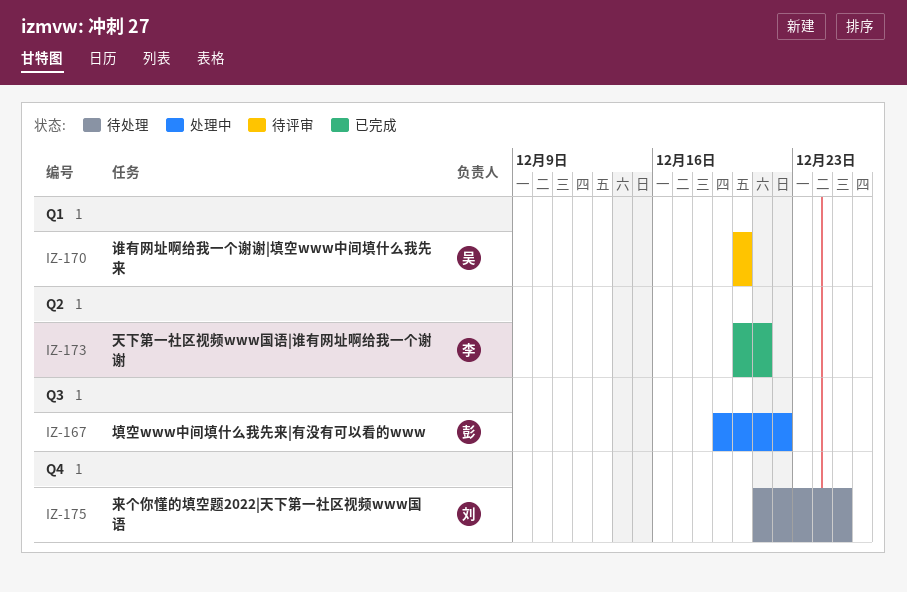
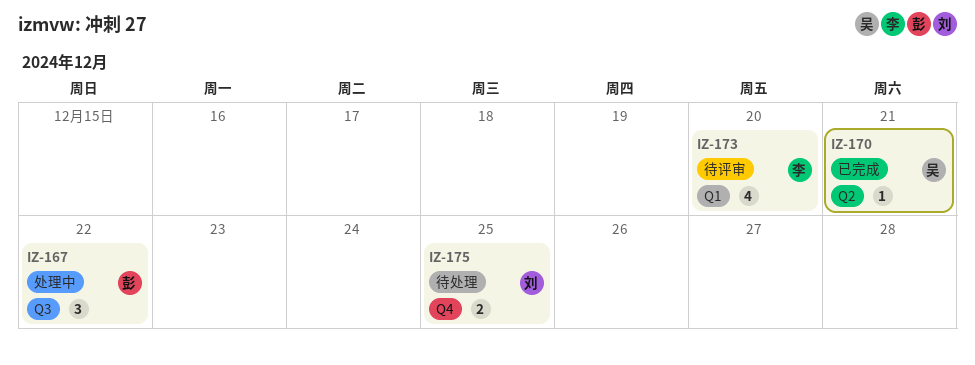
IZ-170, status: 待评审 -> 已完成
IZ-170, label: Q1 -> Q2
IZ-170, due: Dec 20 -> Dec 21
IZ-173, status: 已完成 -> 待评审
IZ-173, label: Q2 -> Q1
IZ-173, due: Dec 21 -> Dec 20

